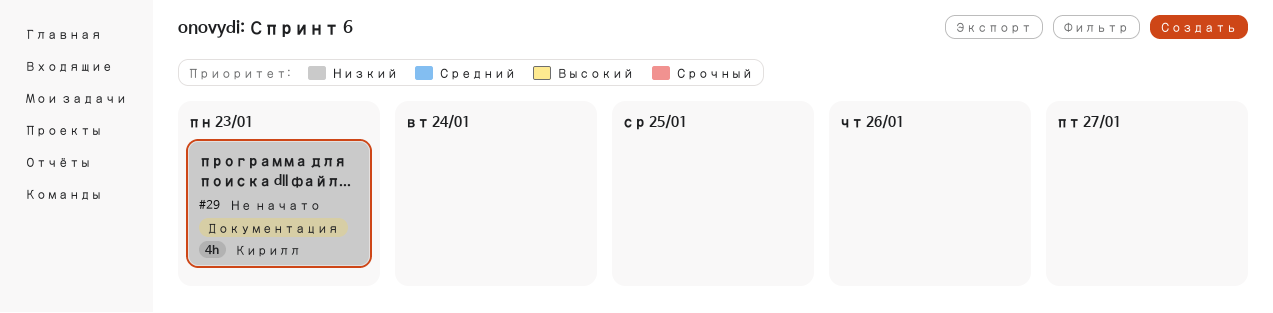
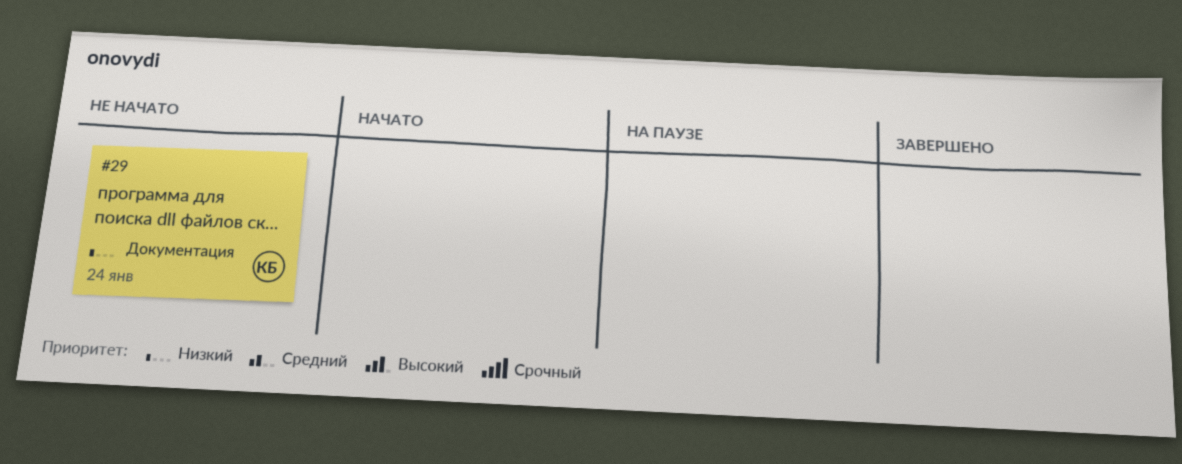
#29, due: Jan 23 -> Jan 24

